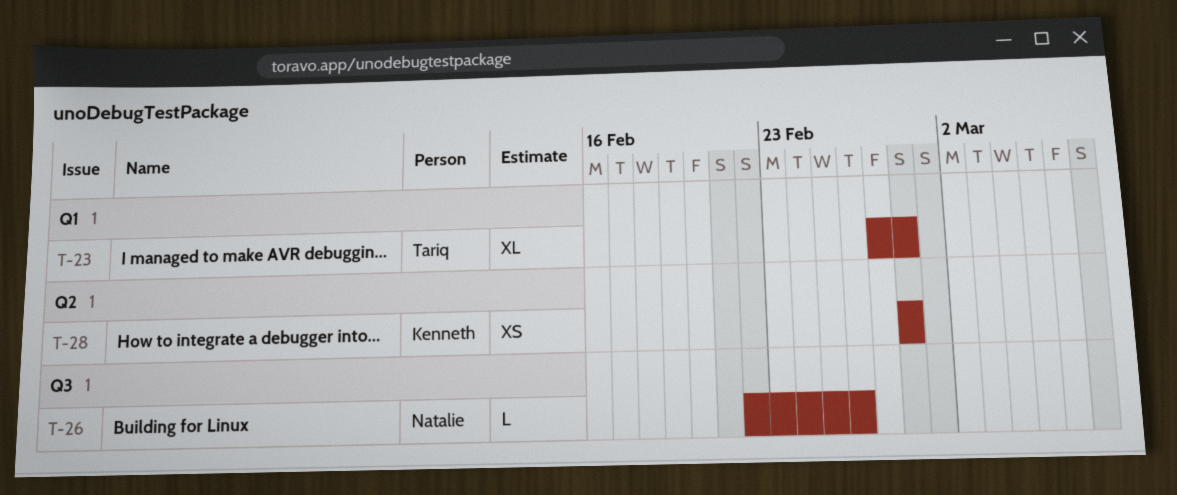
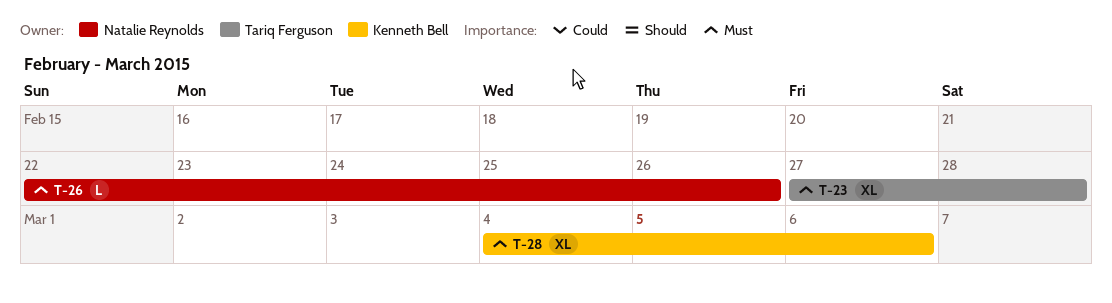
T-28, estimate: XS -> XL
T-28, start: Feb 28 -> Mar 4
T-28, due: Feb 28 -> Mar 6

